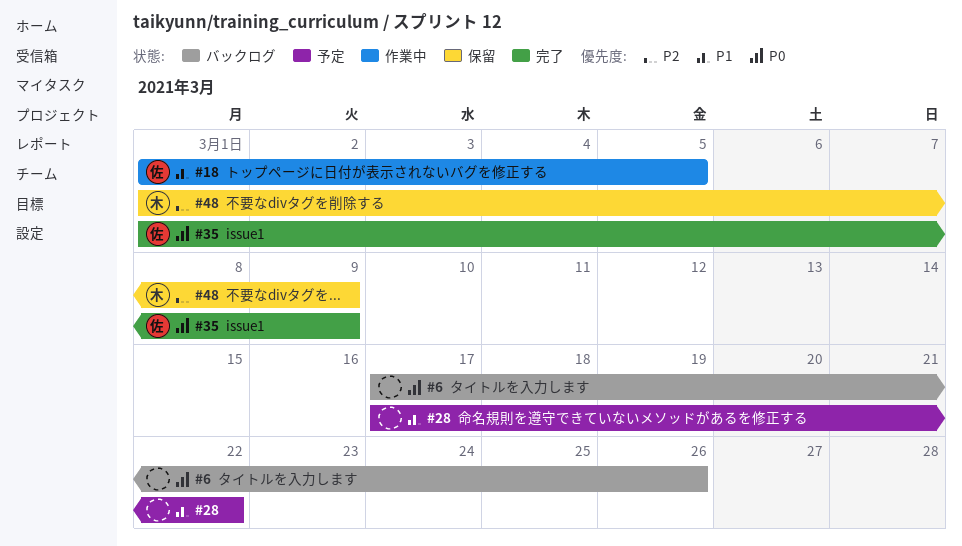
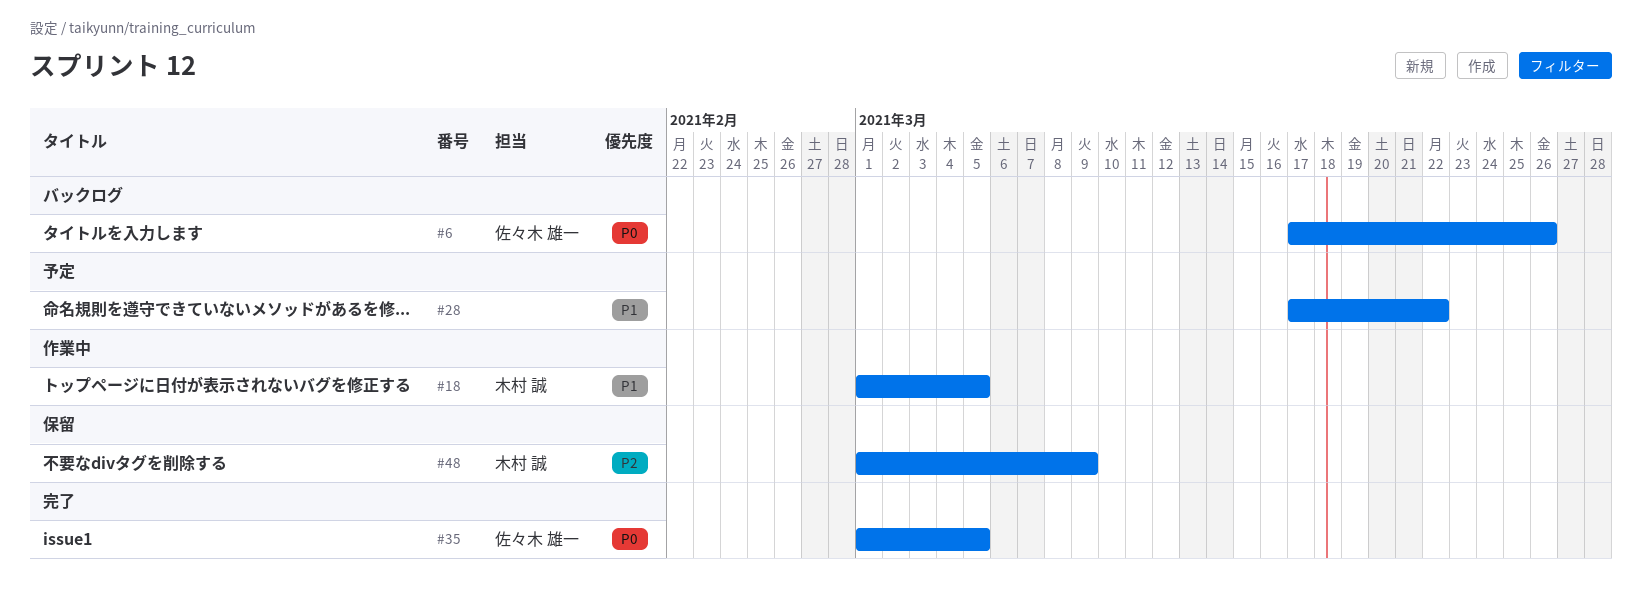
#6, owner: none -> 佐々木 雄一
#18, owner: 佐々木 雄一 -> 木村 誠
#35, due: Mar 9 -> Mar 5

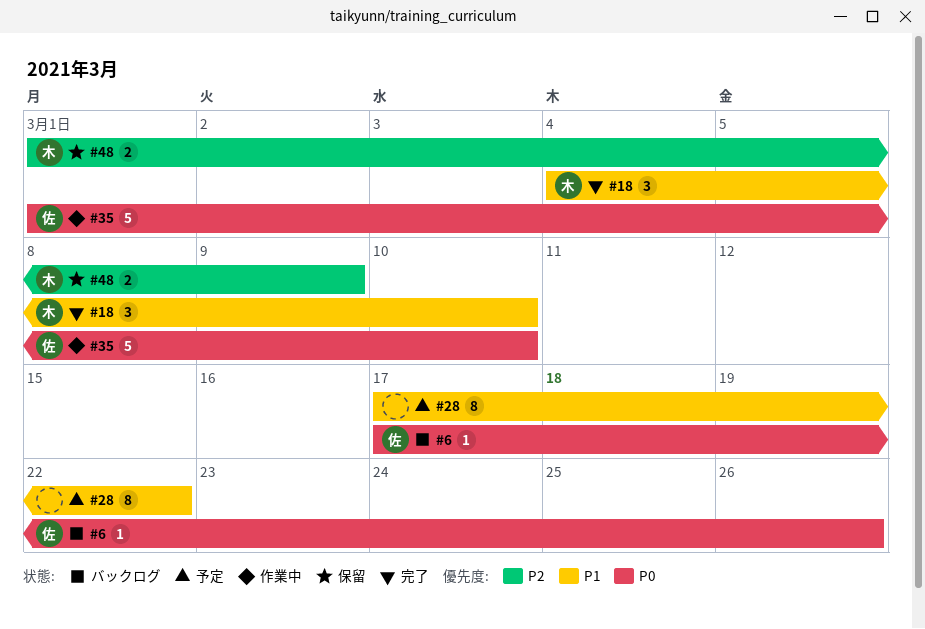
#18, status: 作業中 -> 完了
#18, start: Mar 1 -> Mar 4
#18, due: Mar 5 -> Mar 10
#35, status: 完了 -> 作業中
#35, due: Mar 5 -> Mar 10

